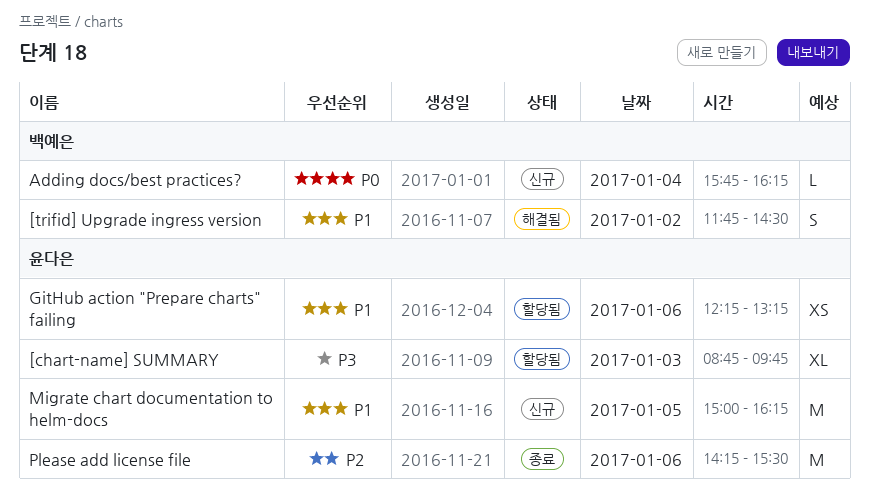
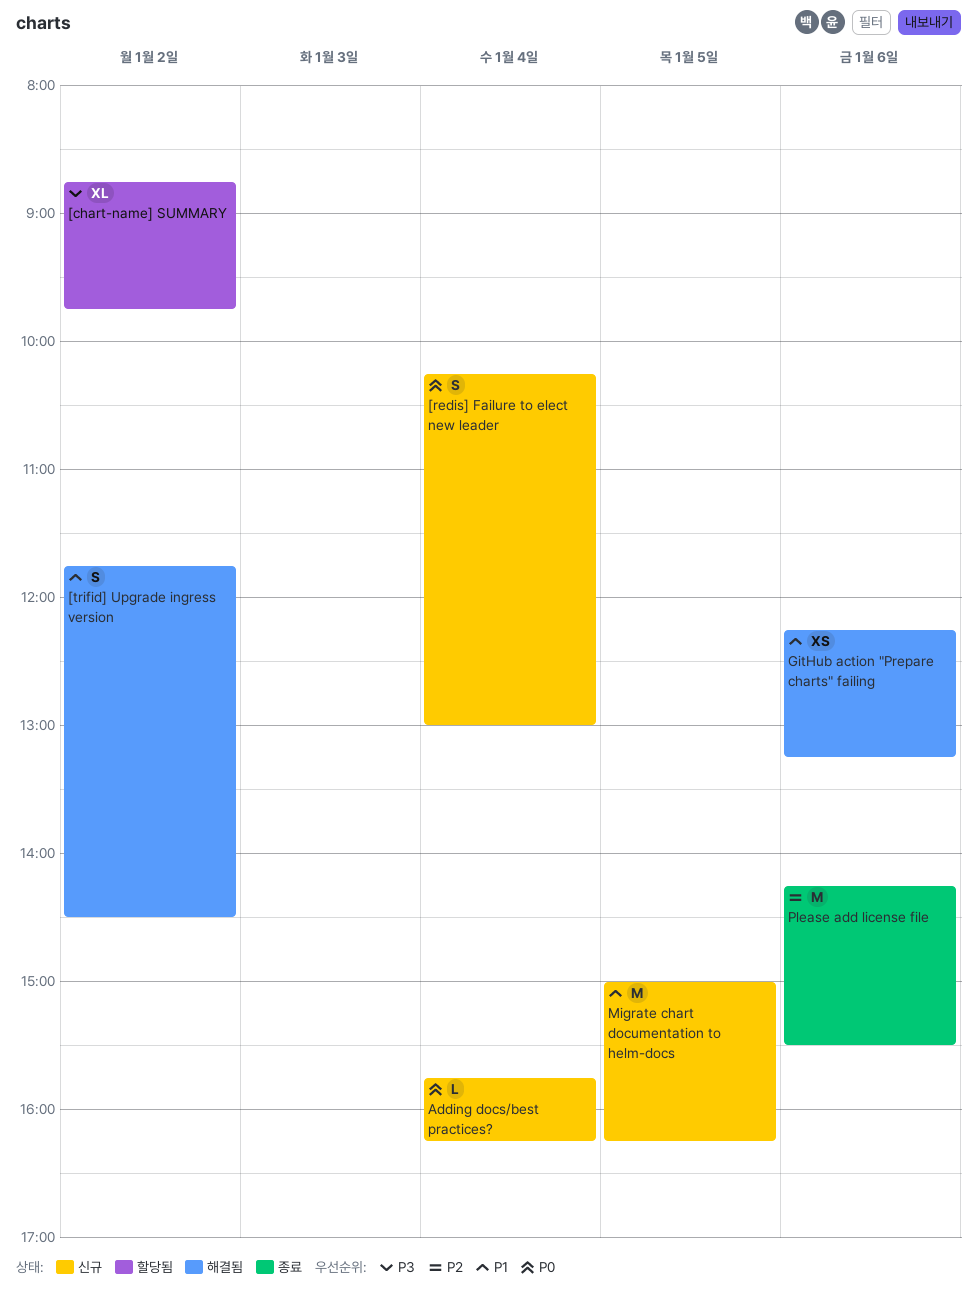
[chart-name] SUMMARY, day: Jan 3 -> Jan 2
[redis] Failure to elect new leader: none -> present
GitHub action "Prepare charts" failing, status: 할당됨 -> 해결됨

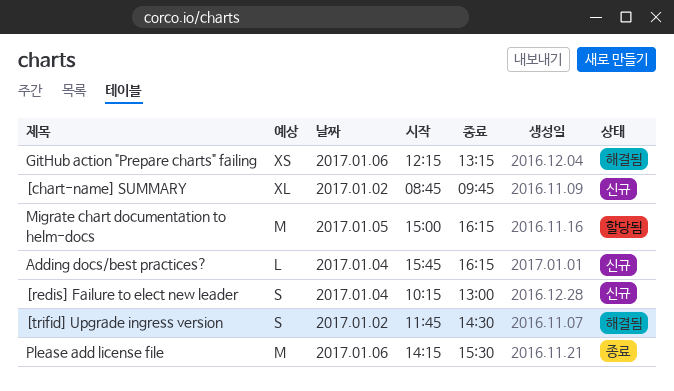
[chart-name] SUMMARY, status: 할당됨 -> 신규
Migrate chart documentation to helm-docs, status: 신규 -> 할당됨

